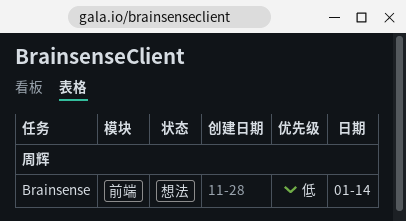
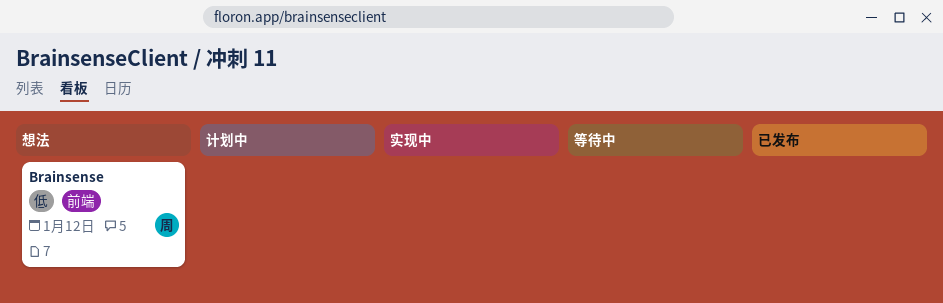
Brainsense, day: Jan 14 -> Jan 12

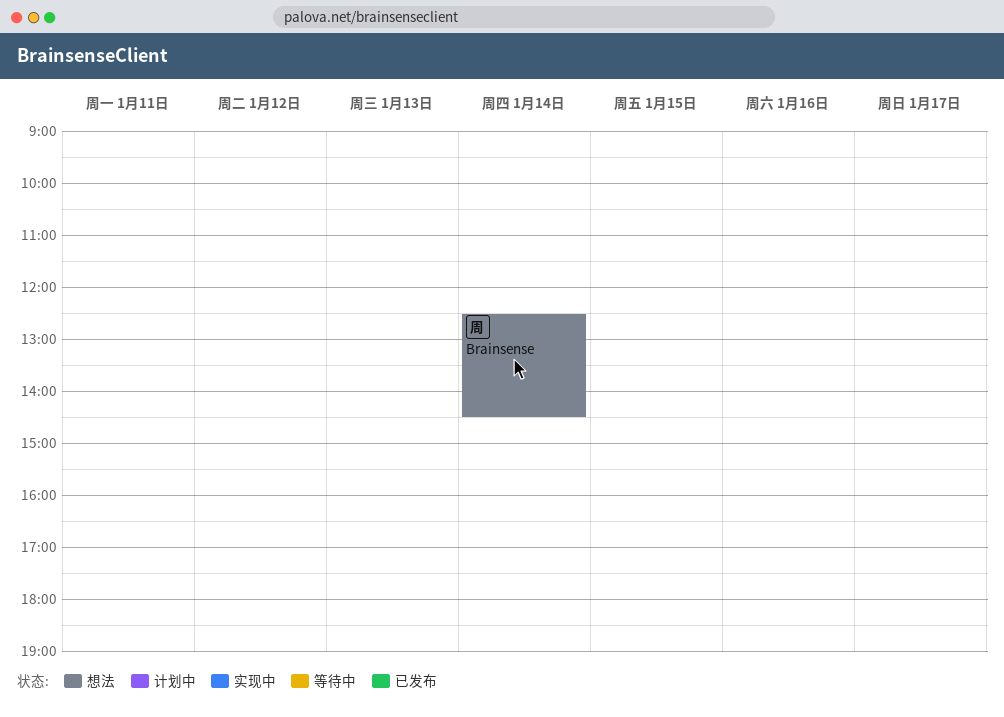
Brainsense, day: Jan 12 -> Jan 14

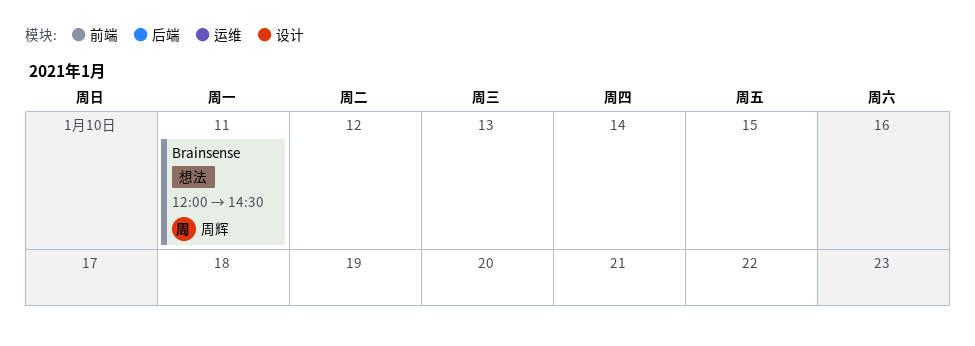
Brainsense, day: Jan 14 -> Jan 11
Brainsense, begins: 12:30 -> 12:00

